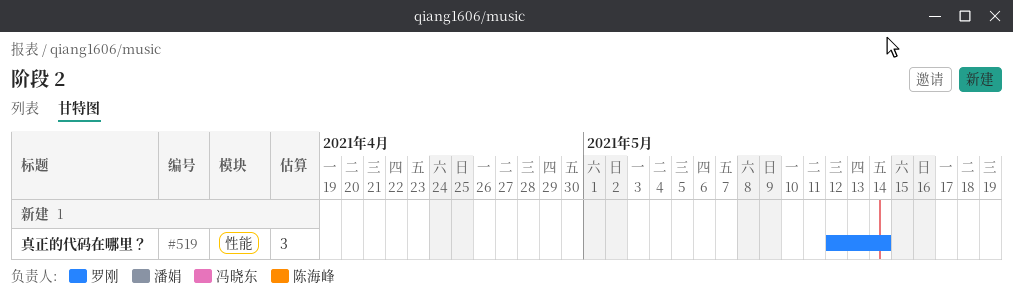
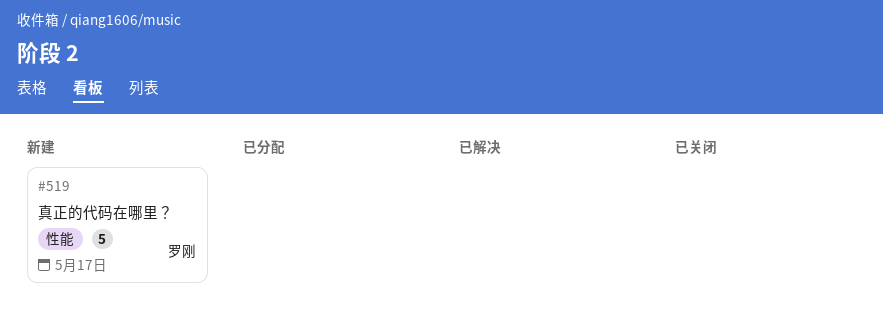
#519, estimate: 3 -> 5
#519, due: May 14 -> May 17

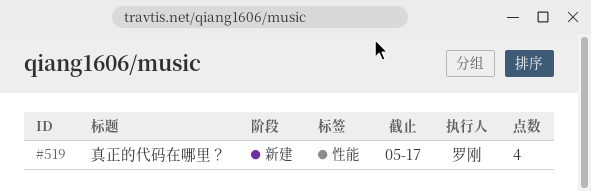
#519, estimate: 5 -> 4

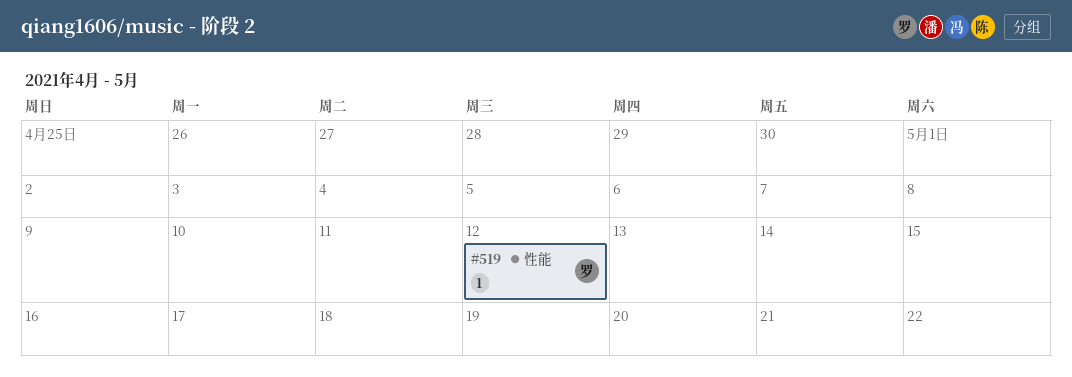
#519, estimate: 4 -> 1
#519, due: May 17 -> May 12

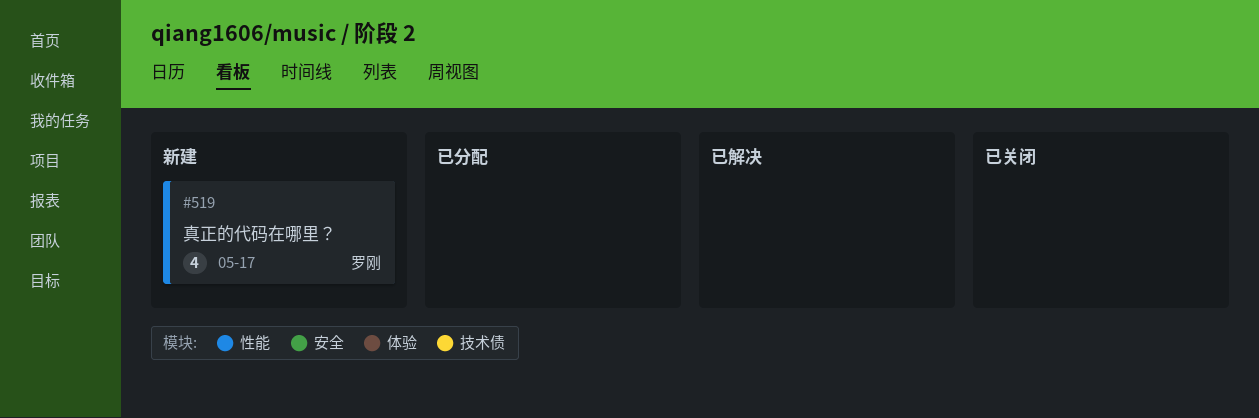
#519, estimate: 1 -> 4
#519, due: May 12 -> May 17

